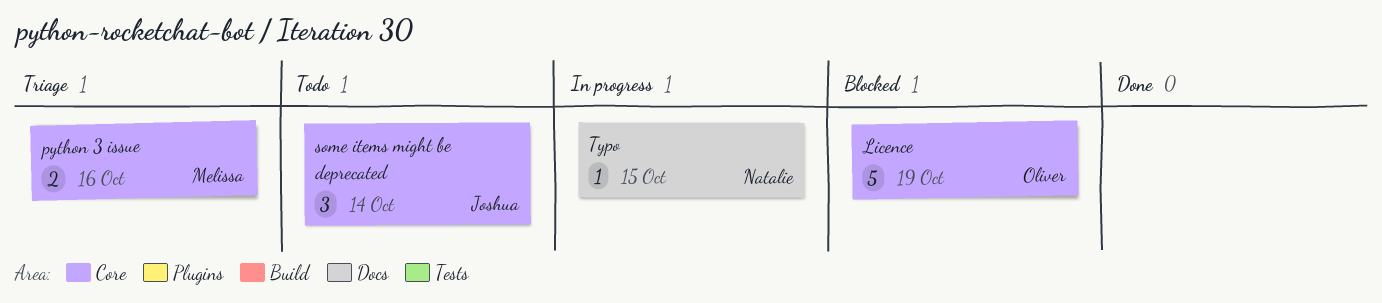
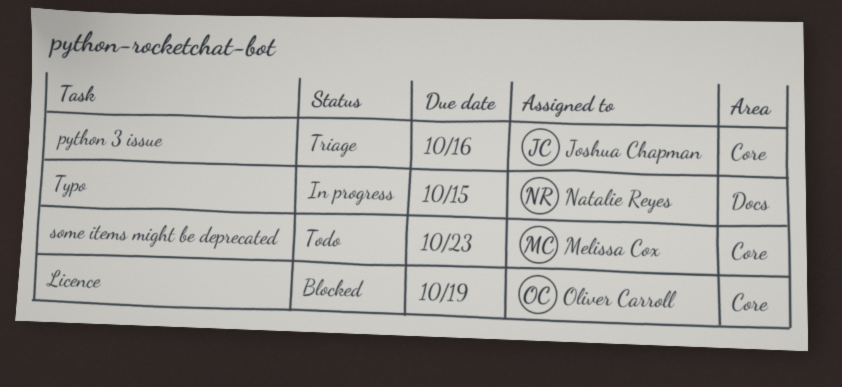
python 3 issue, owner: Melissa Cox -> Joshua Chapman
some items might be deprecated, owner: Joshua Chapman -> Melissa Cox
some items might be deprecated, due: Oct 14 -> Oct 23

